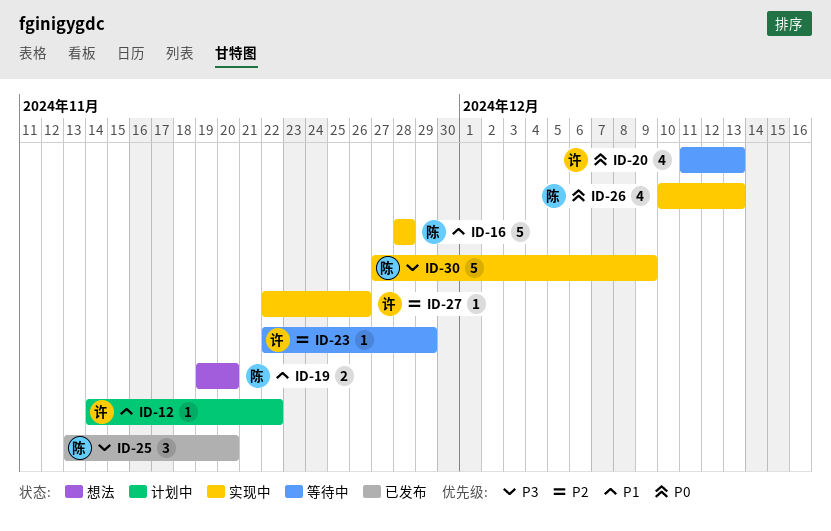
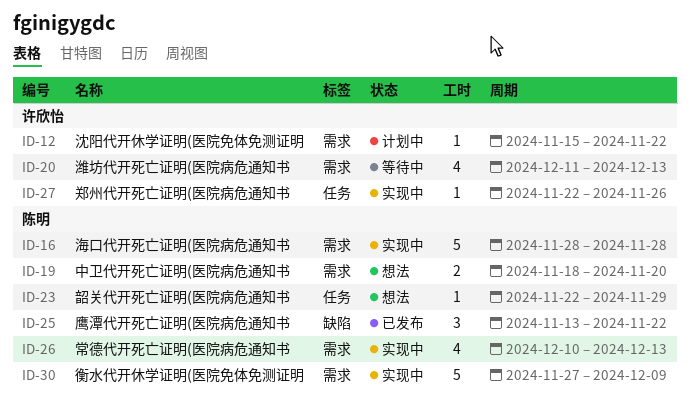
ID-12, start: Nov 14 -> Nov 15
ID-19, start: Nov 19 -> Nov 18
ID-23, status: 等待中 -> 想法
ID-23, owner: 许欣怡 -> 陈明
ID-25, due: Nov 20 -> Nov 22

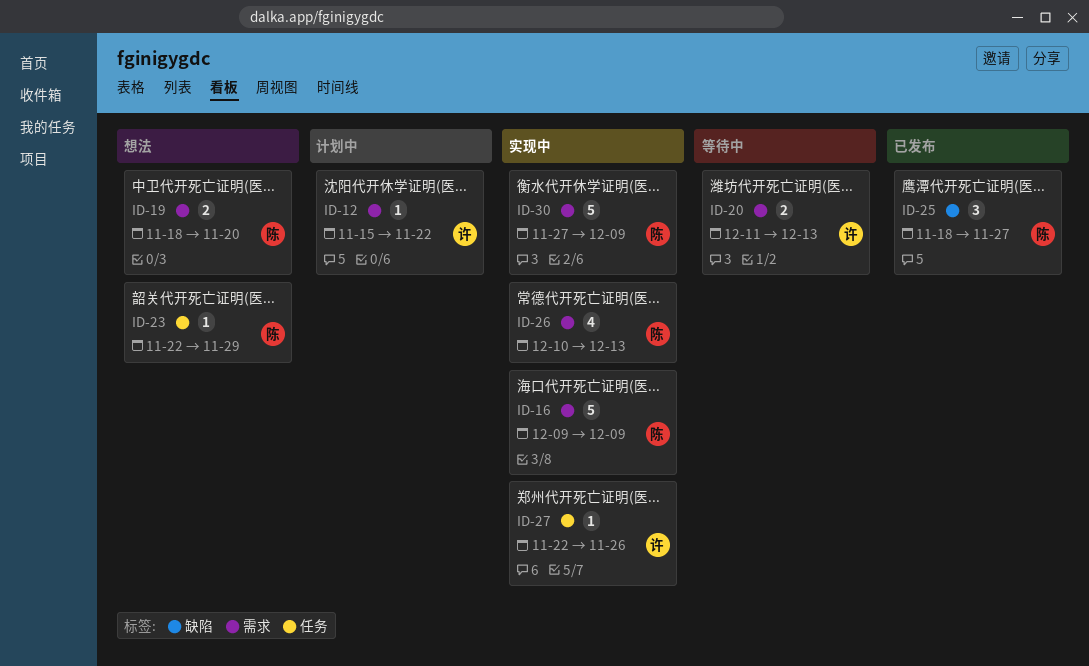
ID-16, start: Nov 28 -> Dec 9
ID-16, due: Nov 28 -> Dec 9
ID-20, estimate: 4 -> 2
ID-25, start: Nov 13 -> Nov 18
ID-25, due: Nov 22 -> Nov 27

